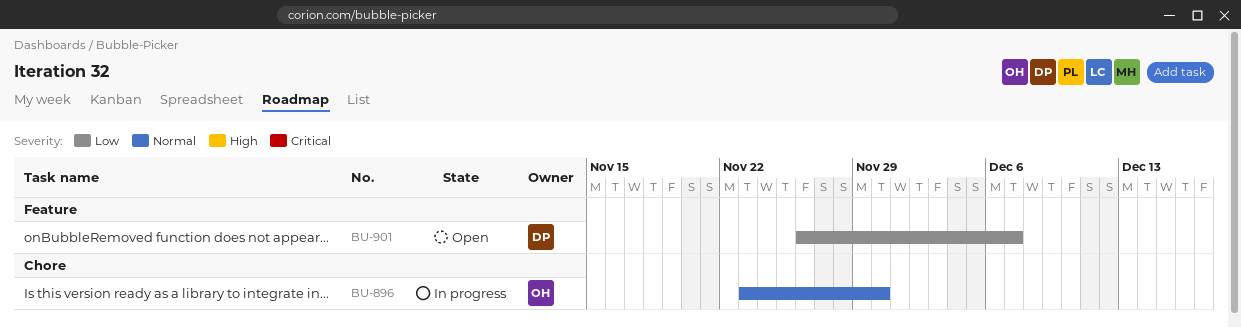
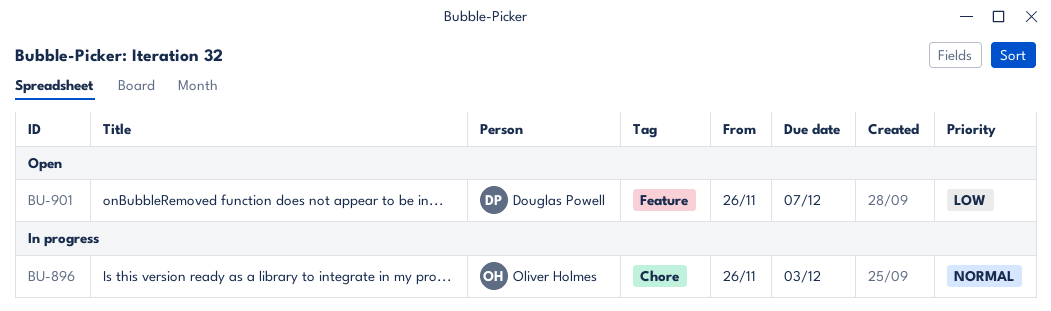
BU-896, start: Nov 23 -> Nov 26
BU-896, due: Nov 30 -> Dec 3

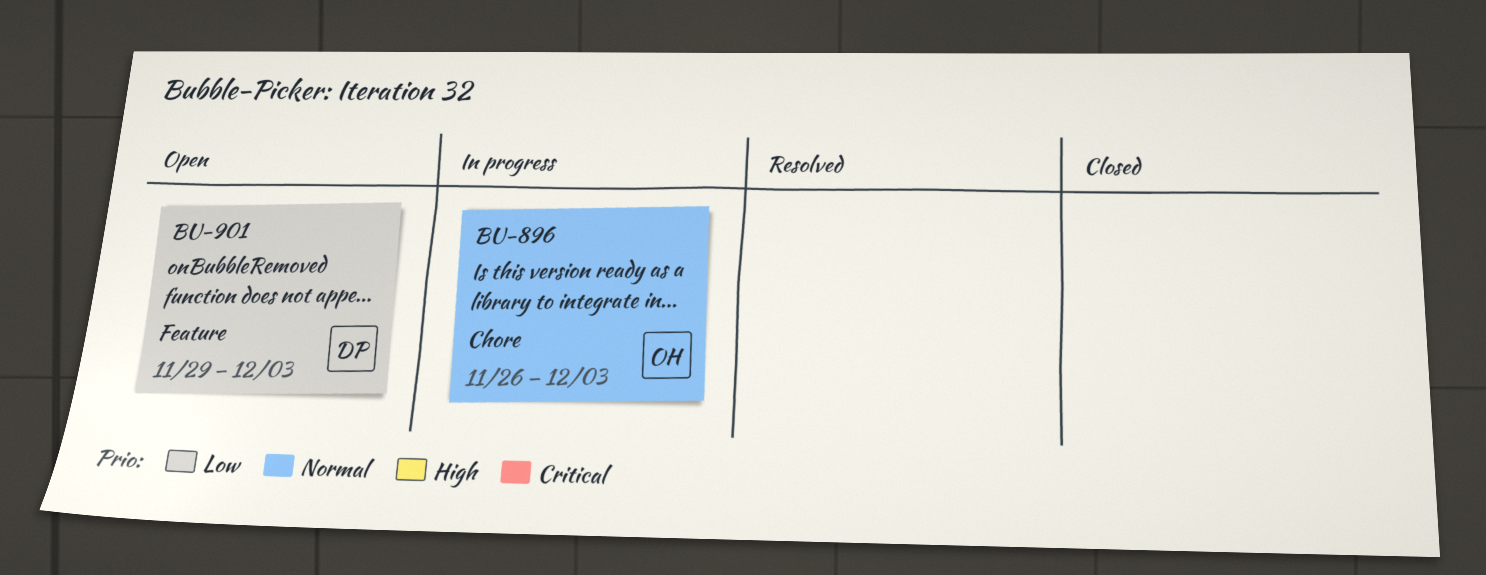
BU-901, start: Nov 26 -> Nov 29
BU-901, due: Dec 7 -> Dec 3

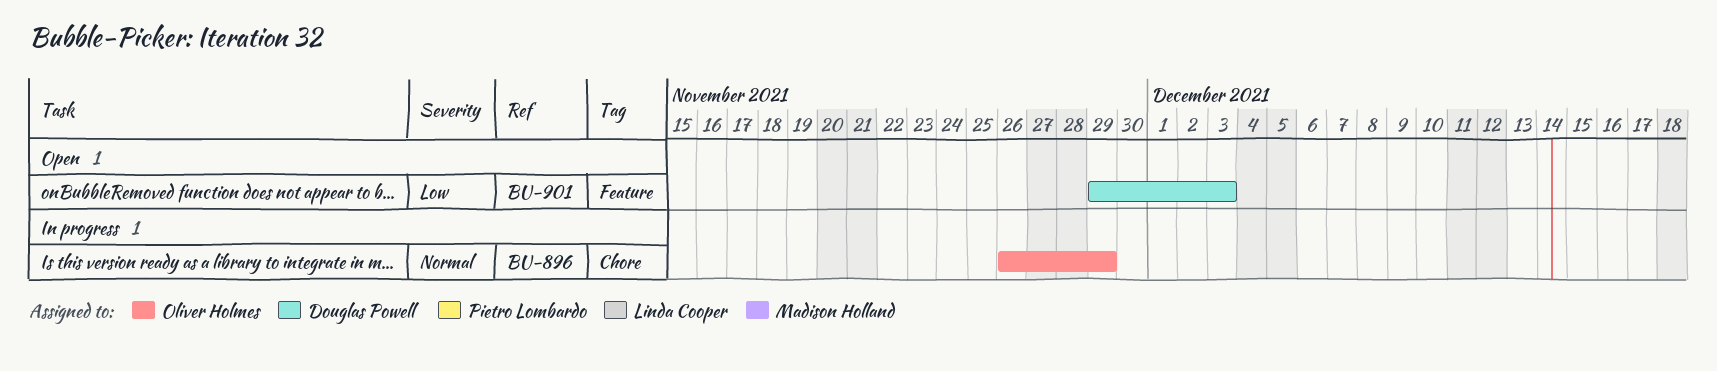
BU-896, due: Dec 3 -> Nov 29

